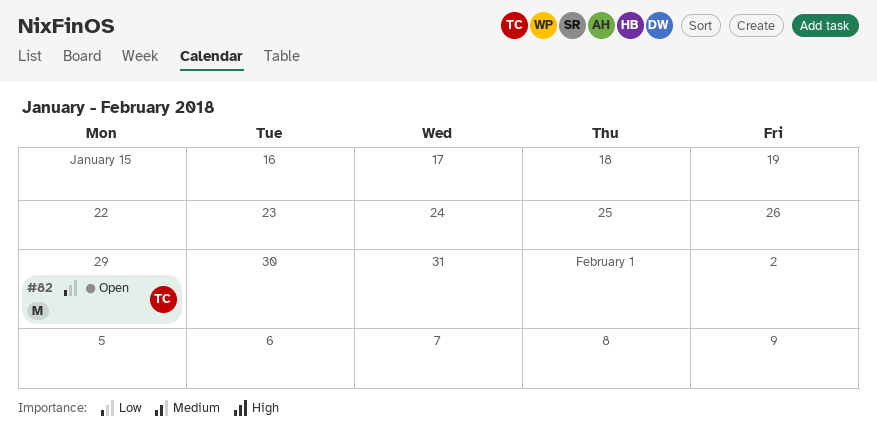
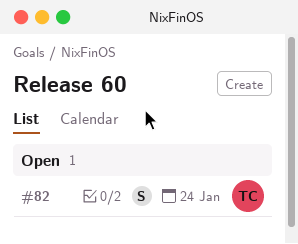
#82, estimate: M -> S
#82, due: Jan 29 -> Jan 24

